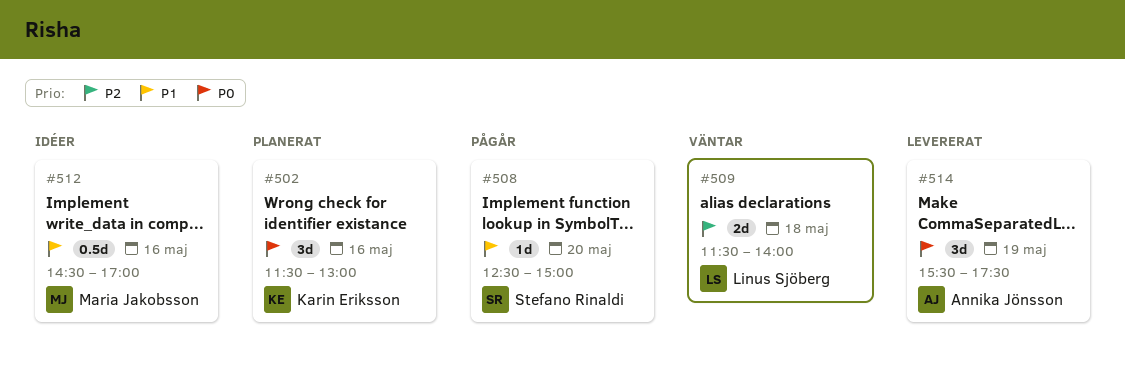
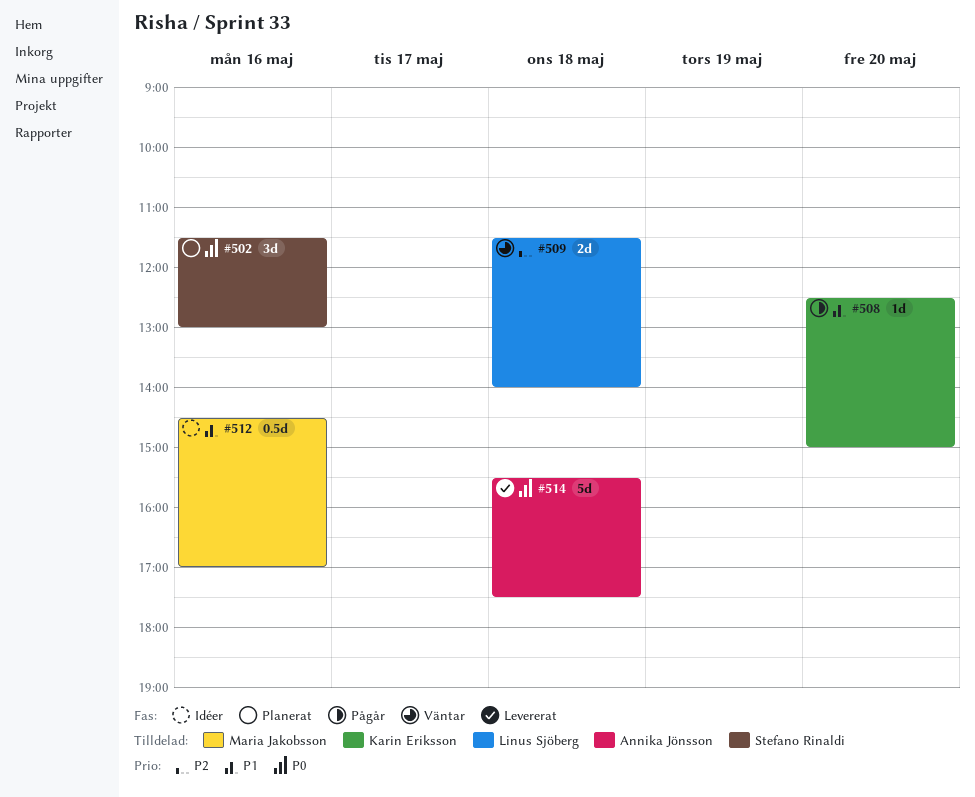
#502, owner: Karin Eriksson -> Stefano Rinaldi
#508, owner: Stefano Rinaldi -> Karin Eriksson
#514, estimate: 3d -> 5d
#514, day: May 19 -> May 18

